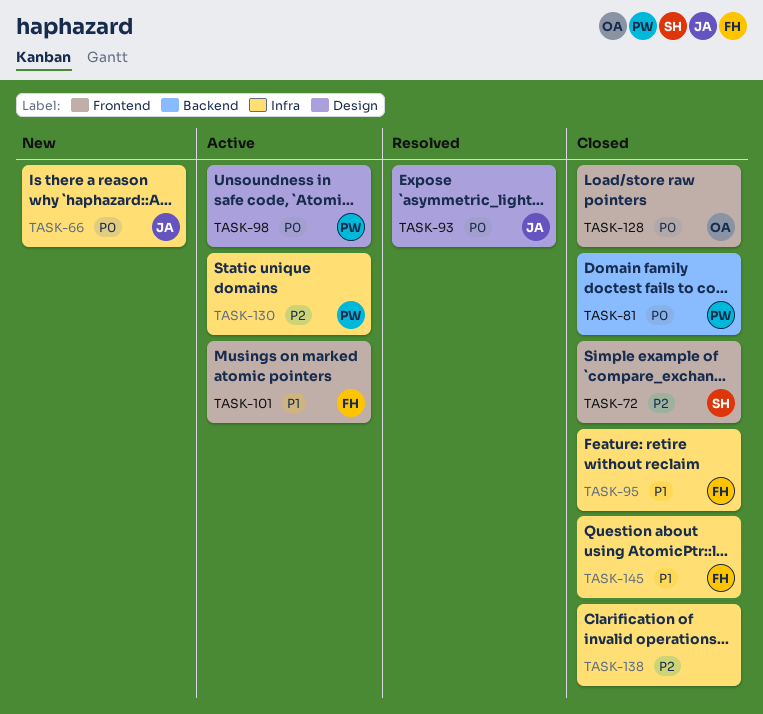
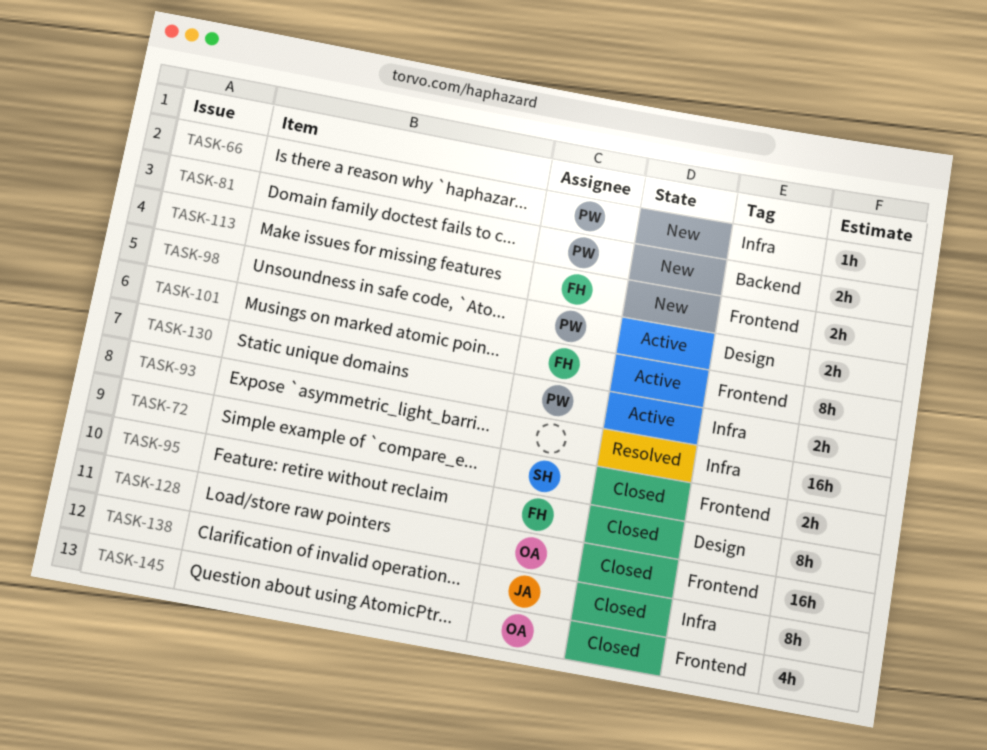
TASK-66, owner: JA -> PW
TASK-81, status: Closed -> New
TASK-93, owner: JA -> none
TASK-93, label: Design -> Infra
TASK-95, label: Infra -> Design
TASK-113: none -> present
TASK-138, owner: none -> JA
TASK-145, owner: FH -> OA
TASK-145, label: Infra -> Frontend

